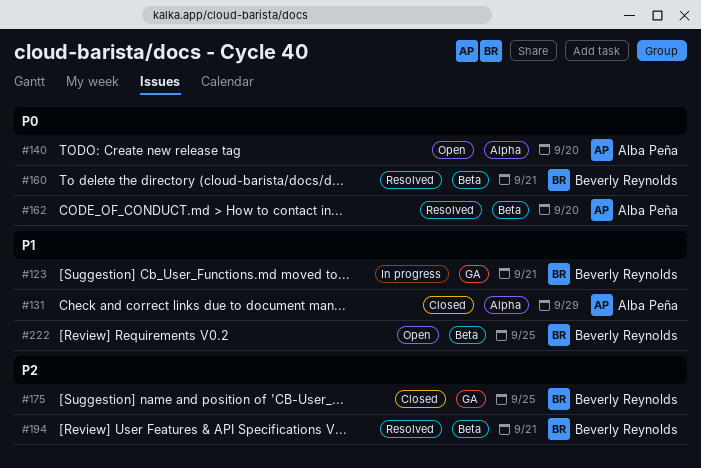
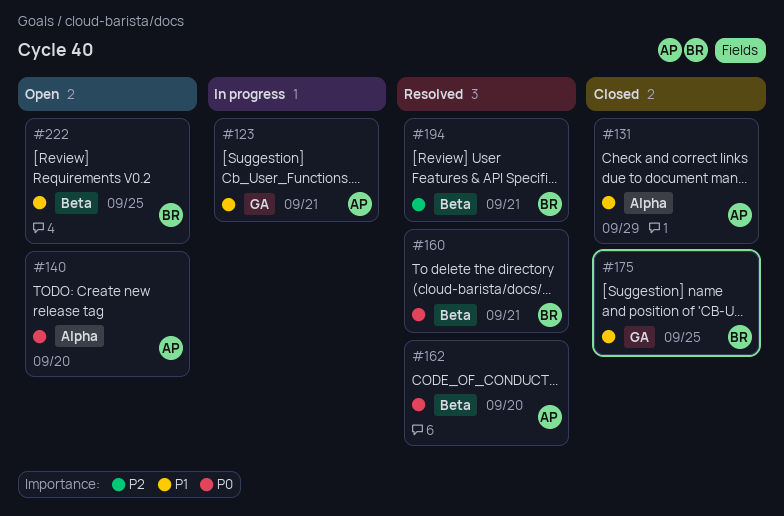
#123, owner: Beverly Reynolds -> Alba Peña
#175, priority: P2 -> P1

